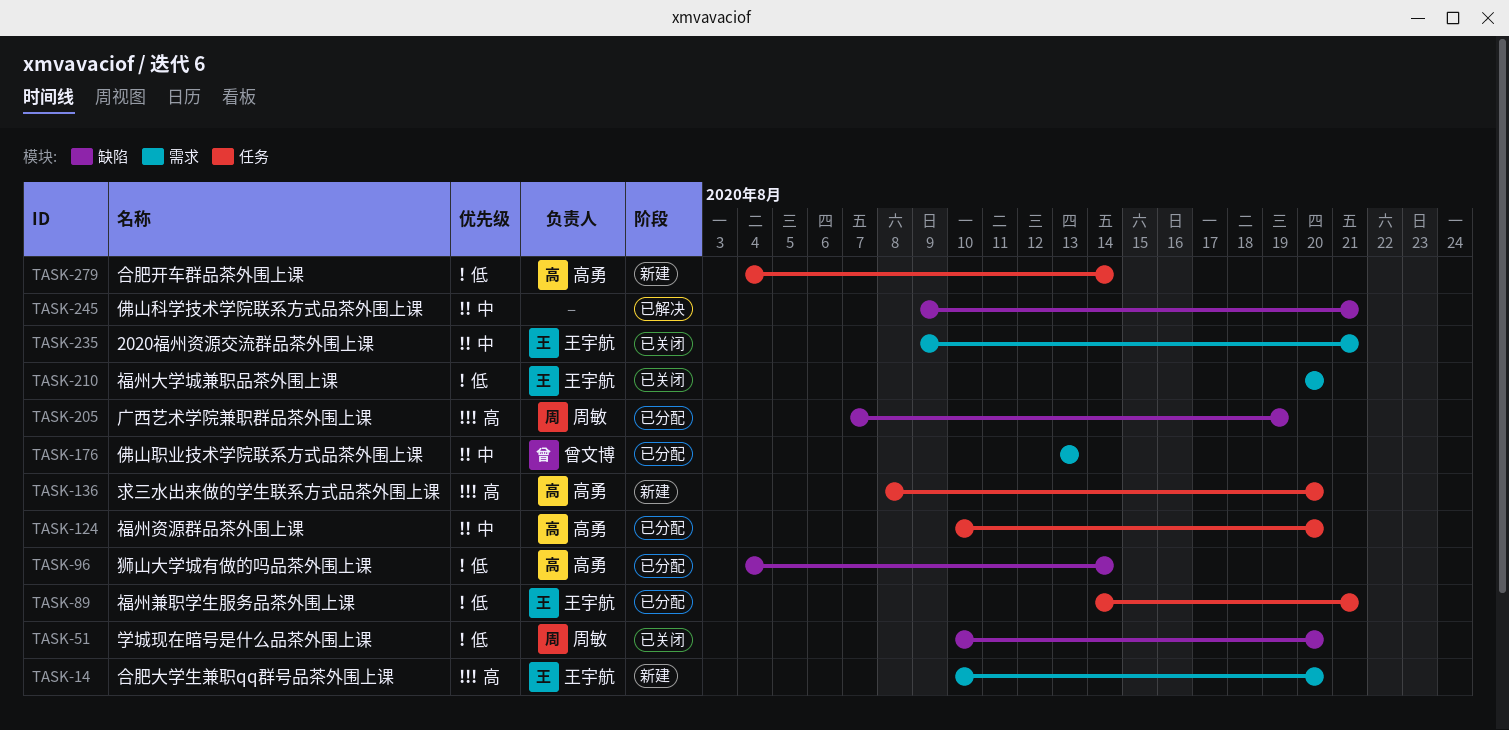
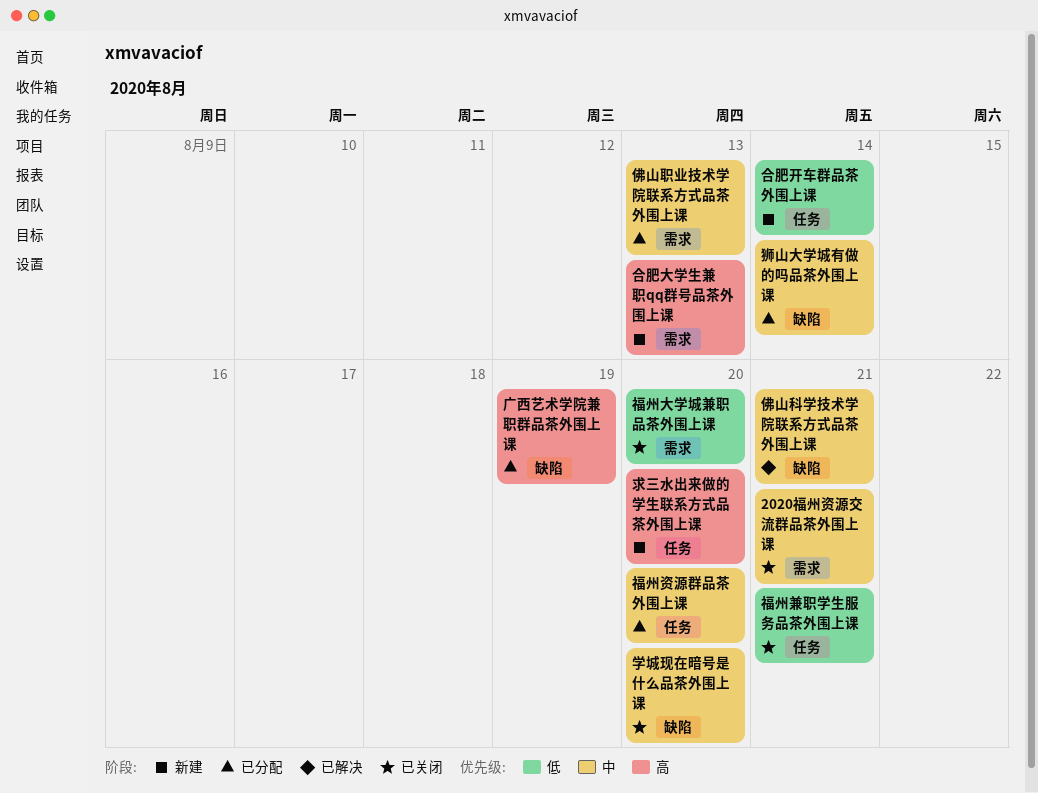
合肥大学生兼职qq群号品茶外围上课, due: Aug 20 -> Aug 13
学城现在暗号是什么品茶外围上课, priority: 低 -> 中
狮山大学城有做的吗品茶外围上课, priority: 低 -> 中
福州兼职学生服务品茶外围上课, status: 已分配 -> 已关闭

